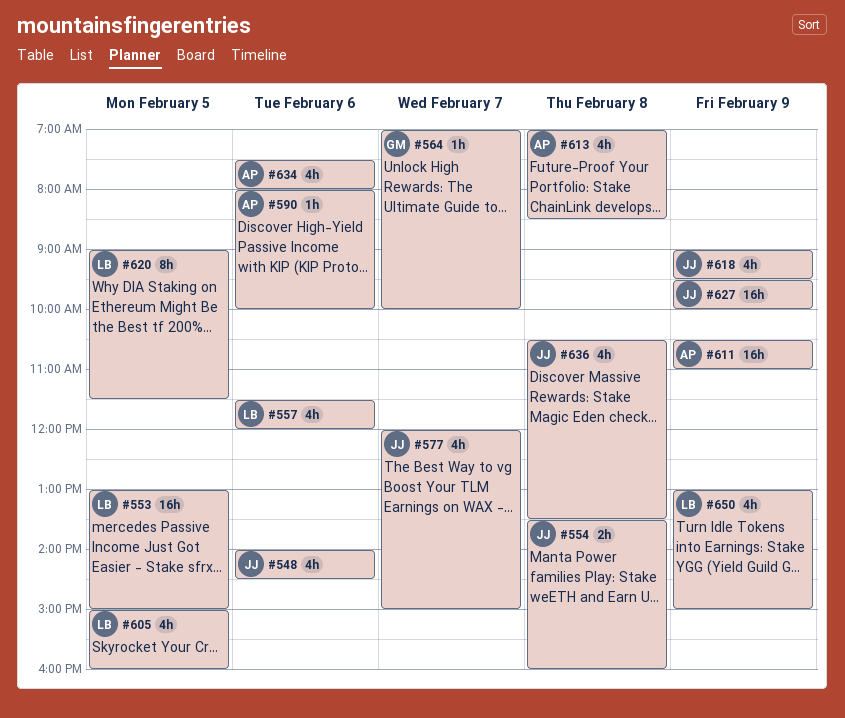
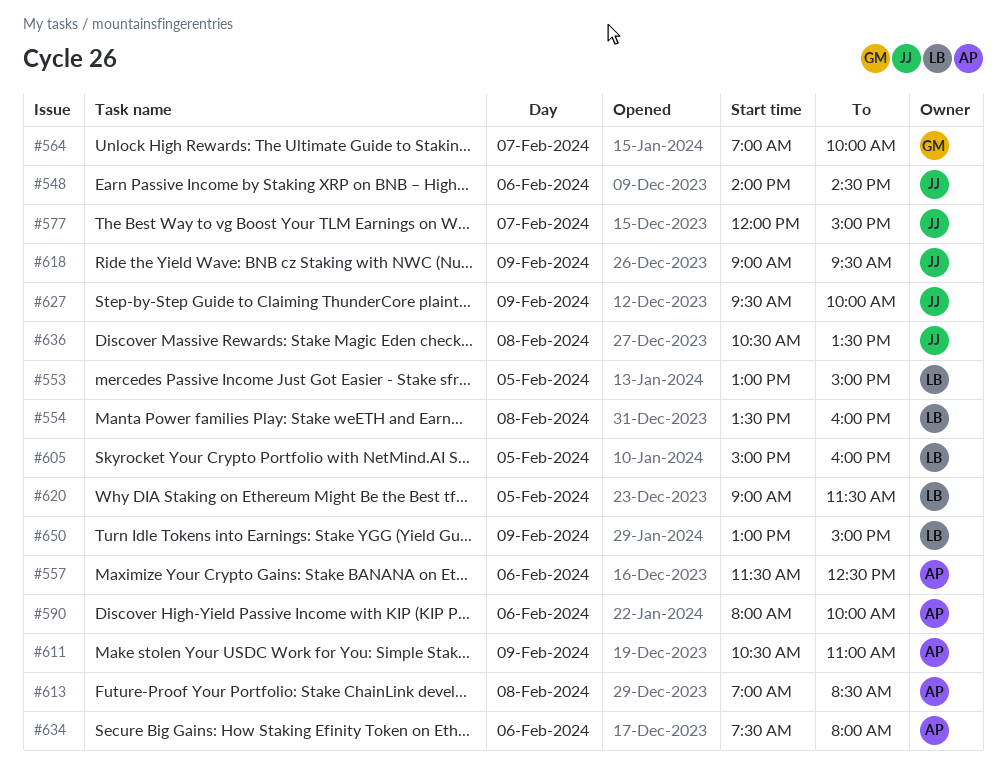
#554, owner: JJ -> LB
#557, owner: LB -> AP
#557, ends: 12:00 -> 12:30

